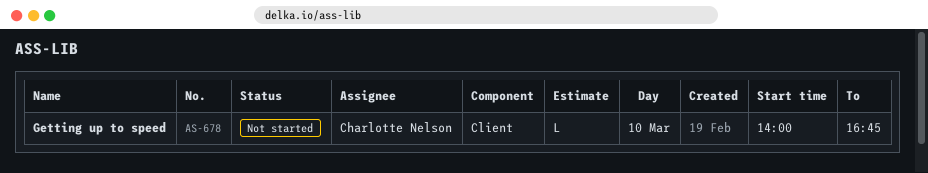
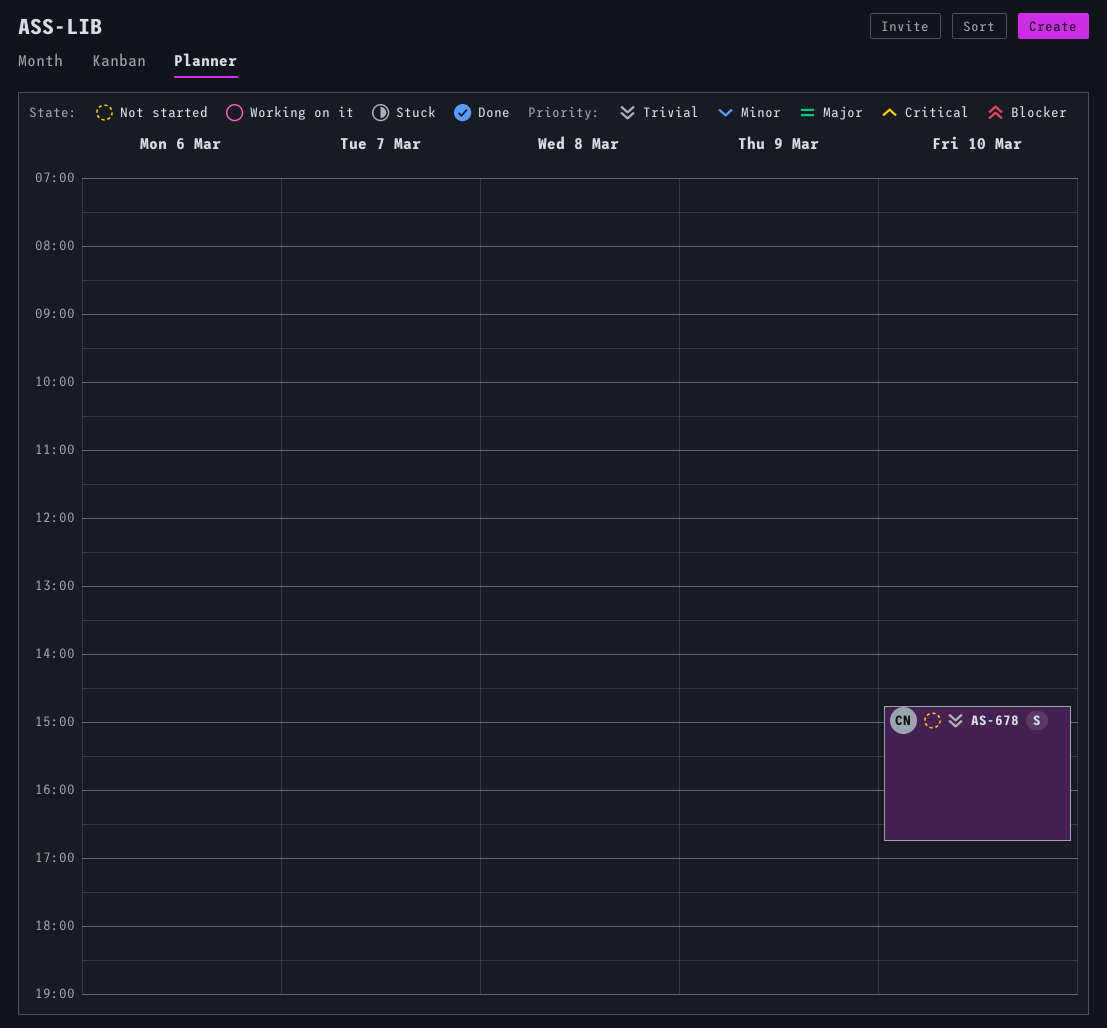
AS-678, estimate: L -> S
AS-678, begins: 14:00 -> 14:45

